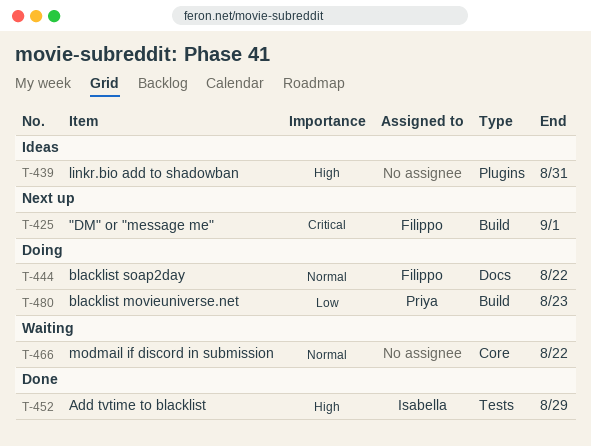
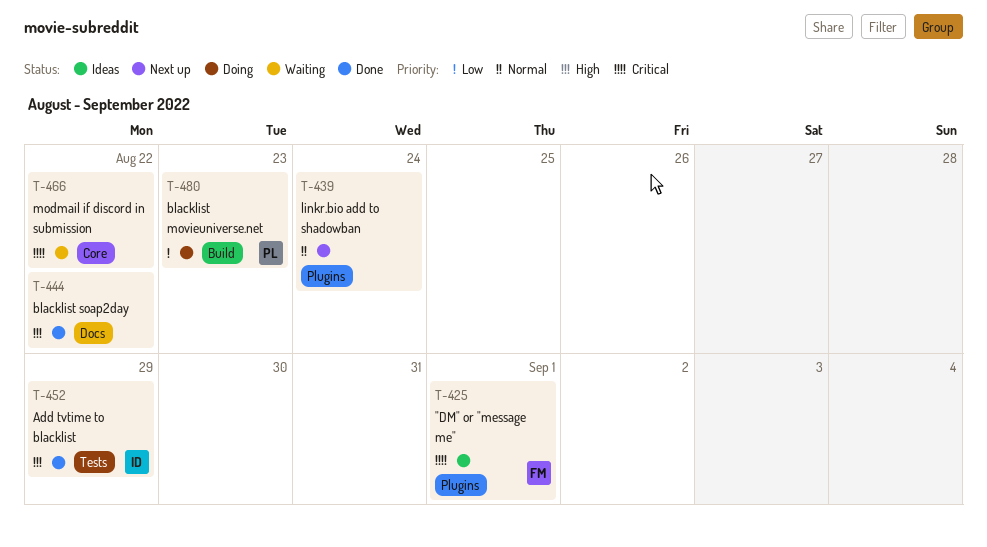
T-425, status: Next up -> Ideas
T-425, label: Build -> Plugins
T-439, status: Ideas -> Next up
T-439, priority: High -> Normal
T-439, due: Aug 31 -> Aug 24
T-444, status: Doing -> Done
T-444, owner: Filippo -> none
T-444, priority: Normal -> High
T-466, priority: Normal -> Critical

